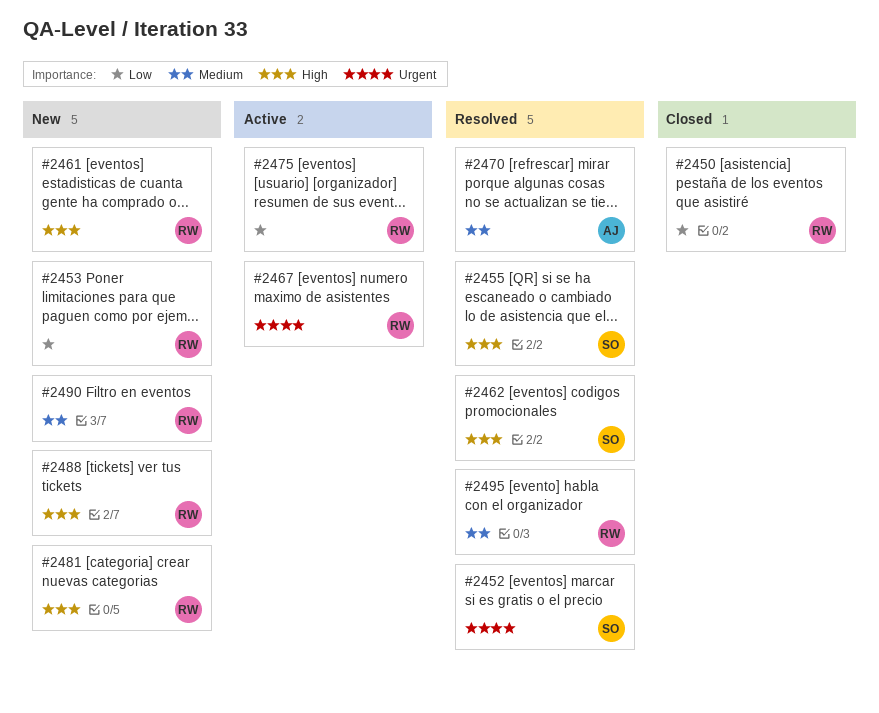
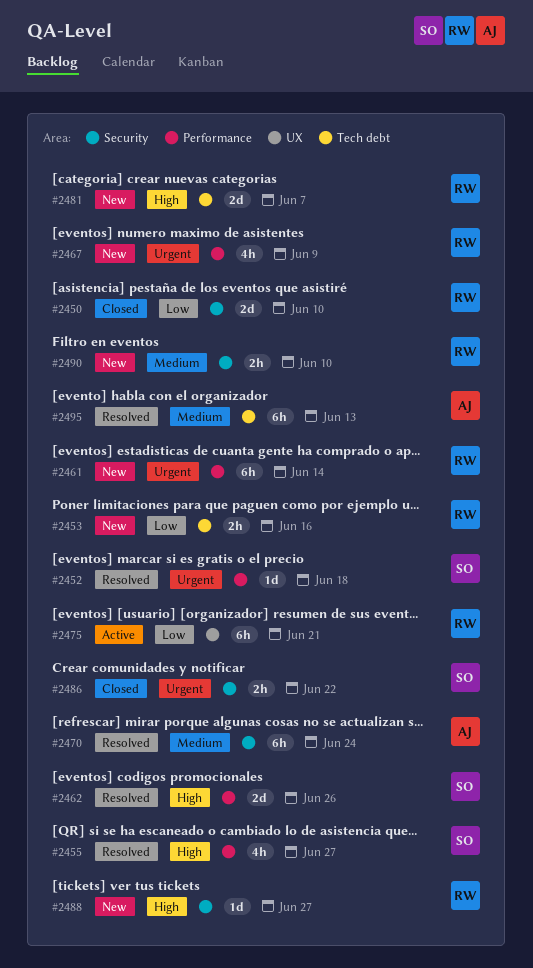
#2461, priority: High -> Urgent
#2467, status: Active -> New
#2486: none -> present
#2495, owner: RW -> AJ

